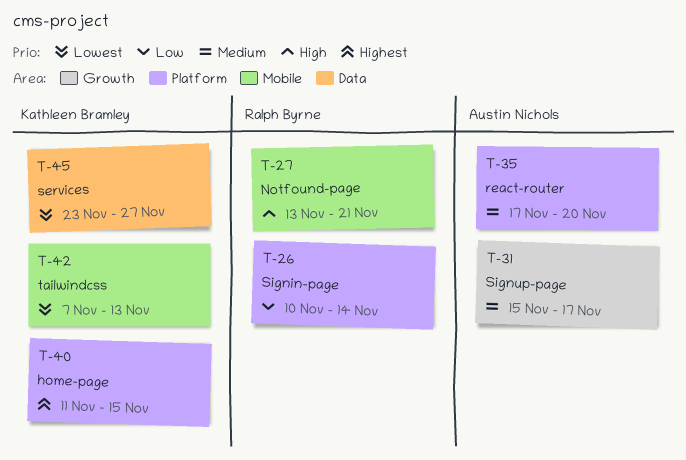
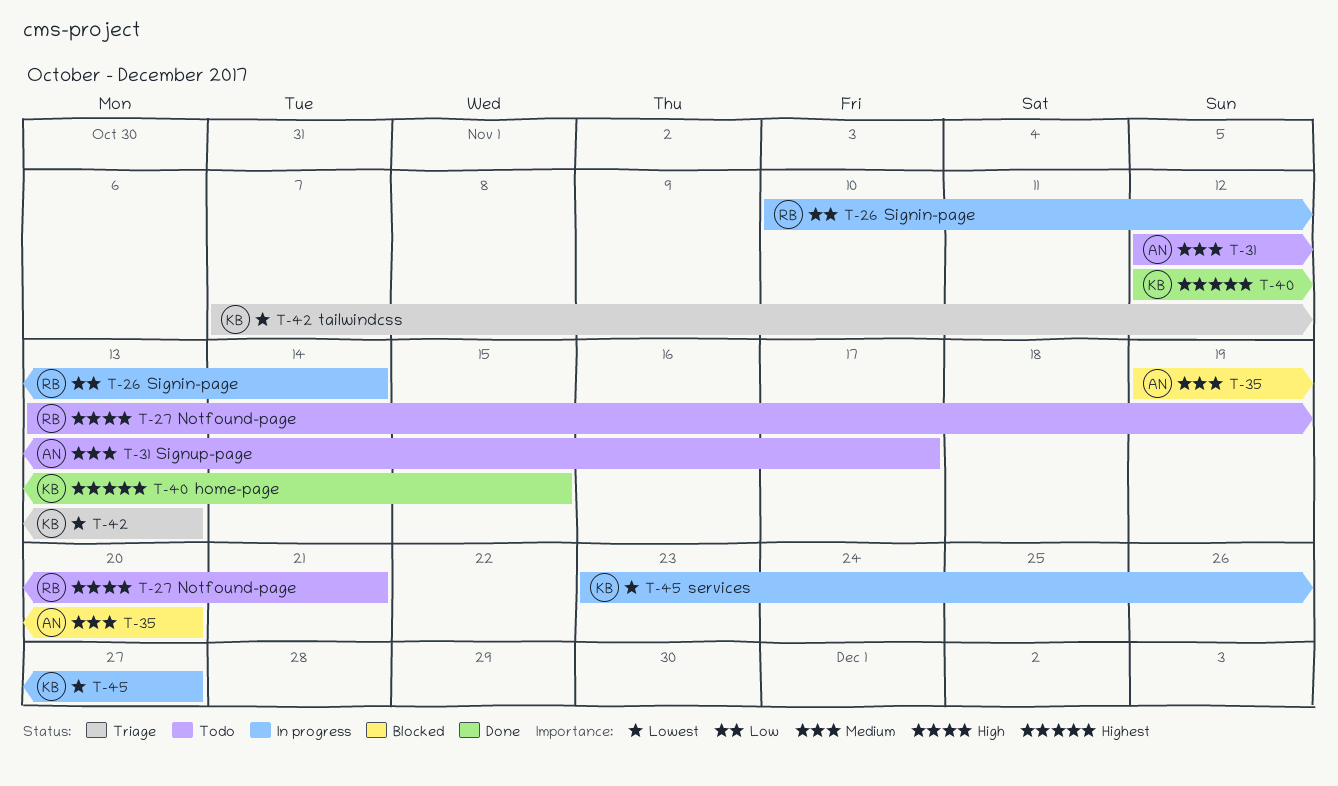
T-31, start: Nov 15 -> Nov 12
T-35, start: Nov 17 -> Nov 19
T-40, start: Nov 11 -> Nov 12

